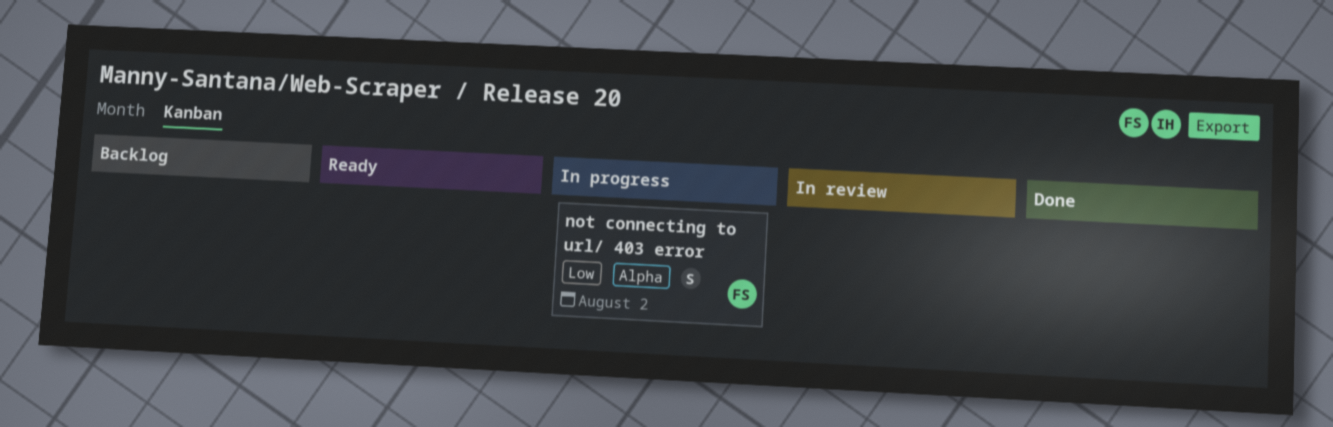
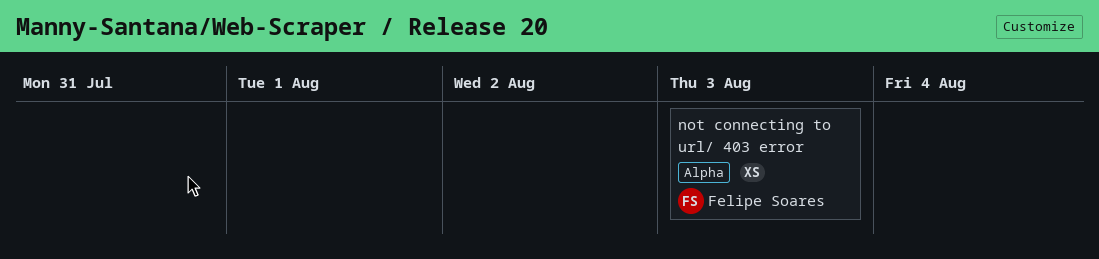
not connecting to url/ 403 error, estimate: S -> XS
not connecting to url/ 403 error, due: Aug 2 -> Aug 3

